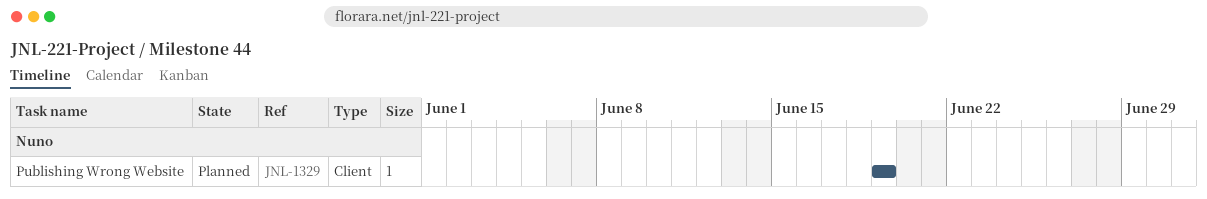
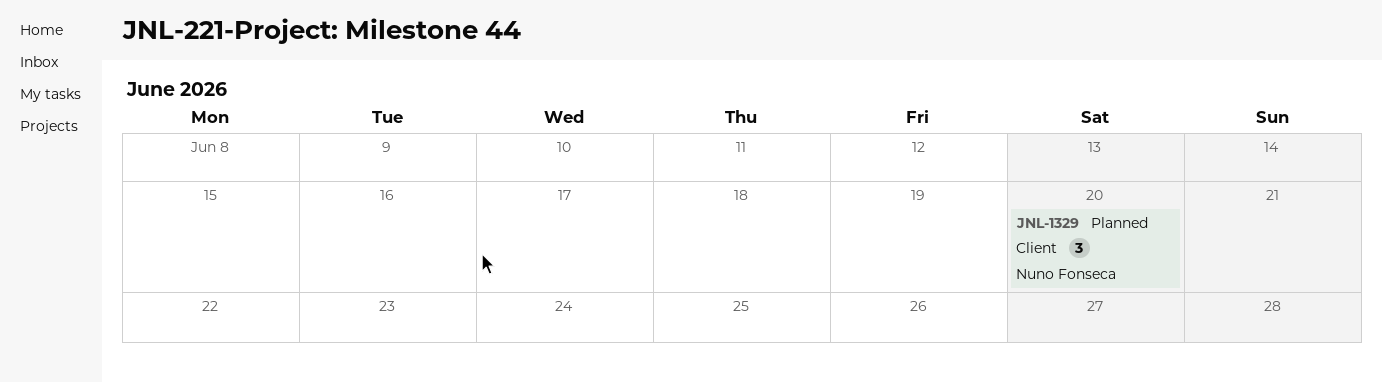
JNL-1329, estimate: 1 -> 3
JNL-1329, due: Jun 19 -> Jun 20

